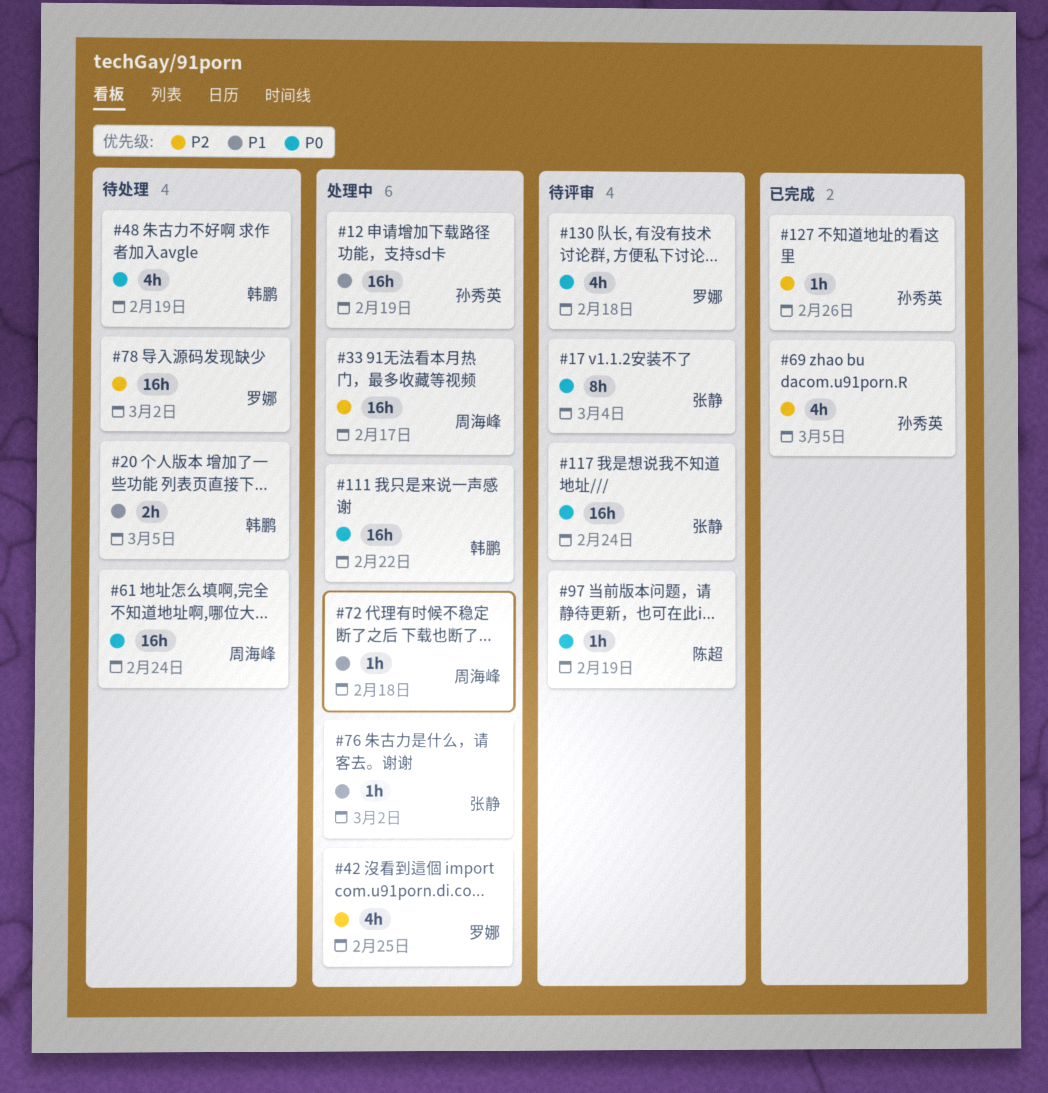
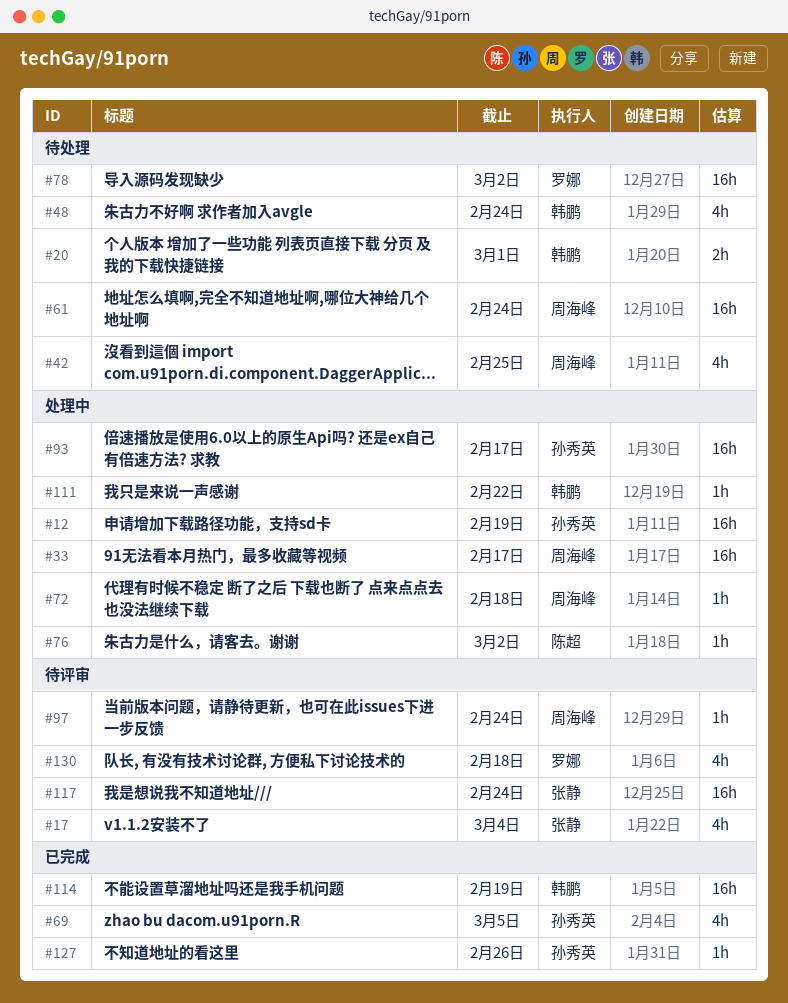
#17, estimate: 8h -> 4h
#20, due: Mar 5 -> Mar 1
#42, status: 处理中 -> 待处理
#42, owner: 罗娜 -> 周海峰
#48, due: Feb 19 -> Feb 24
#76, owner: 张静 -> 陈超
#93: none -> present
#97, owner: 陈超 -> 周海峰
#97, due: Feb 19 -> Feb 24
#111, estimate: 16h -> 1h
#114: none -> present

